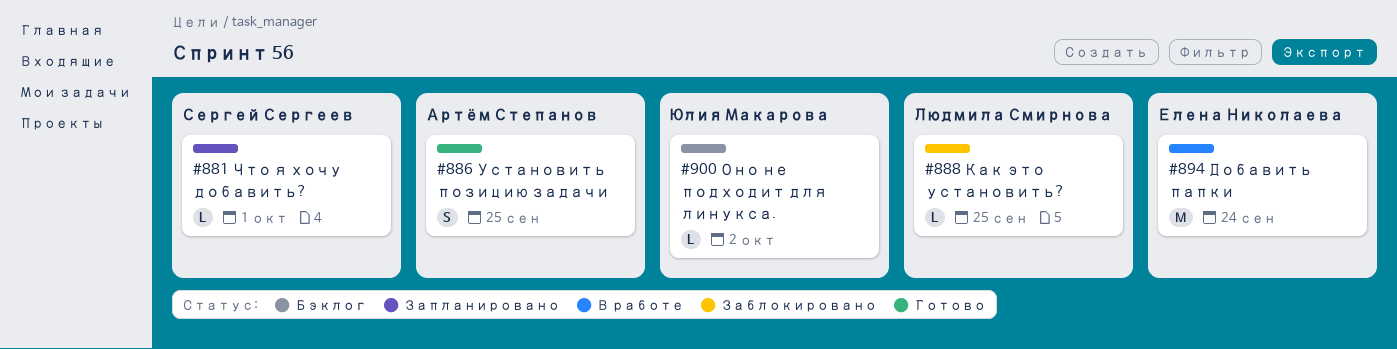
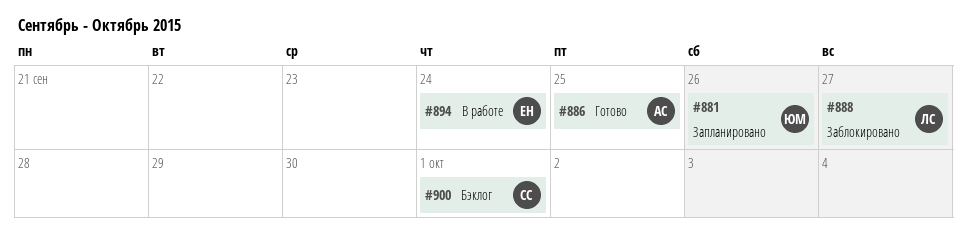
#881, owner: Сергей Сергеев -> Юлия Макарова
#881, due: Oct 1 -> Sep 26
#888, due: Sep 25 -> Sep 27
#900, owner: Юлия Макарова -> Сергей Сергеев
#900, due: Oct 2 -> Oct 1

